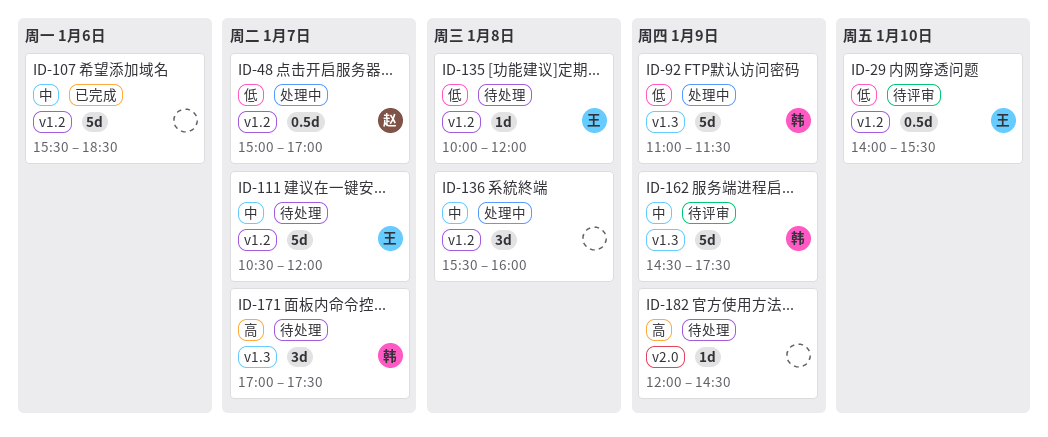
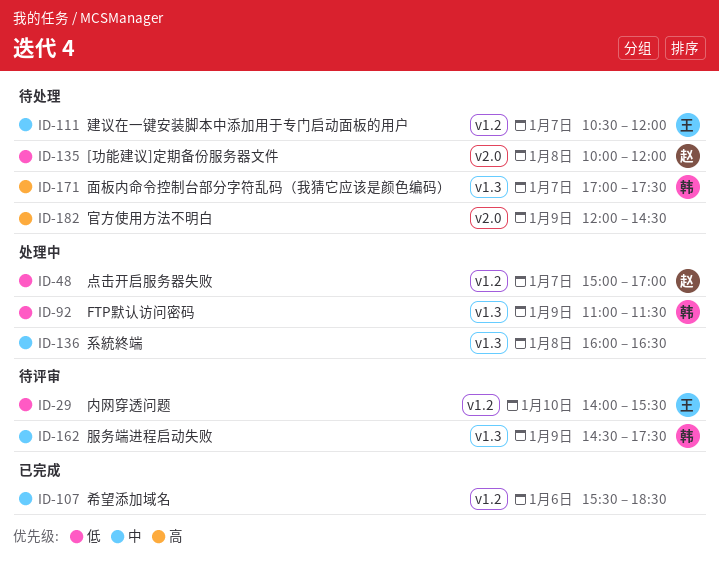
ID-135, owner: 王 -> 赵
ID-135, label: v1.2 -> v2.0
ID-136, label: v1.2 -> v1.3
ID-136, begins: 15:30 -> 16:00
ID-136, ends: 16:00 -> 16:30

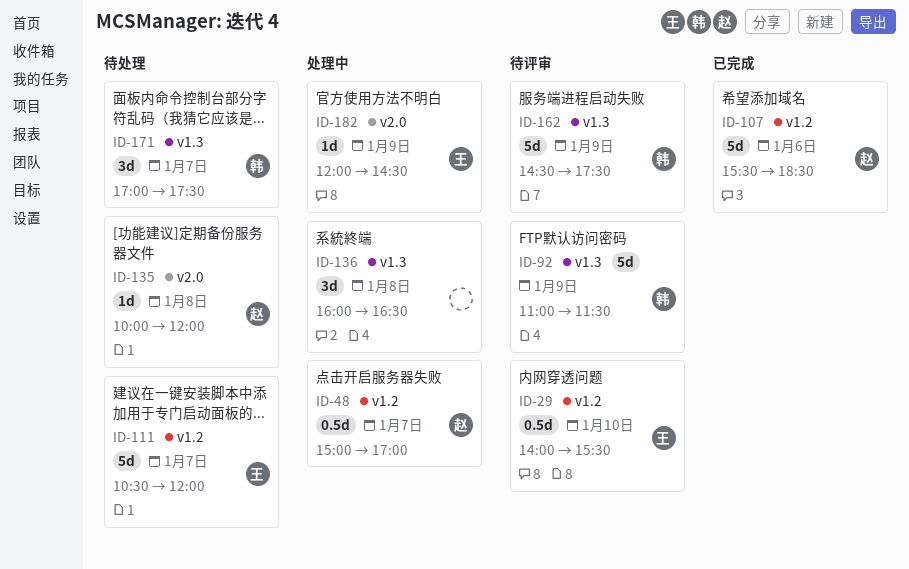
ID-92, status: 处理中 -> 待评审
ID-107, owner: none -> 赵
ID-182, status: 待处理 -> 处理中
ID-182, owner: none -> 王

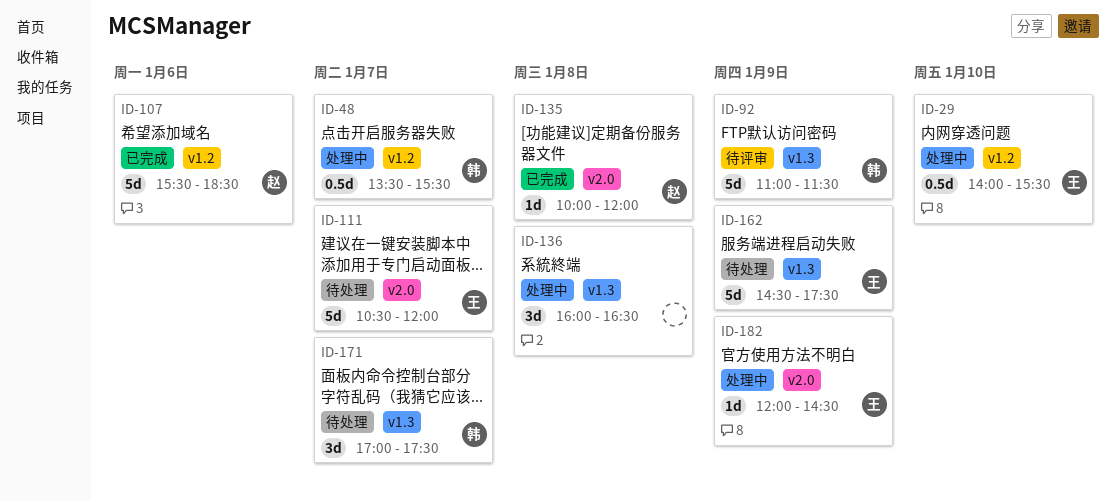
ID-29, status: 待评审 -> 处理中
ID-48, owner: 赵 -> 韩
ID-48, begins: 15:00 -> 13:30
ID-48, ends: 17:00 -> 15:30
ID-111, label: v1.2 -> v2.0
ID-135, status: 待处理 -> 已完成
ID-162, status: 待评审 -> 待处理
ID-162, owner: 韩 -> 王

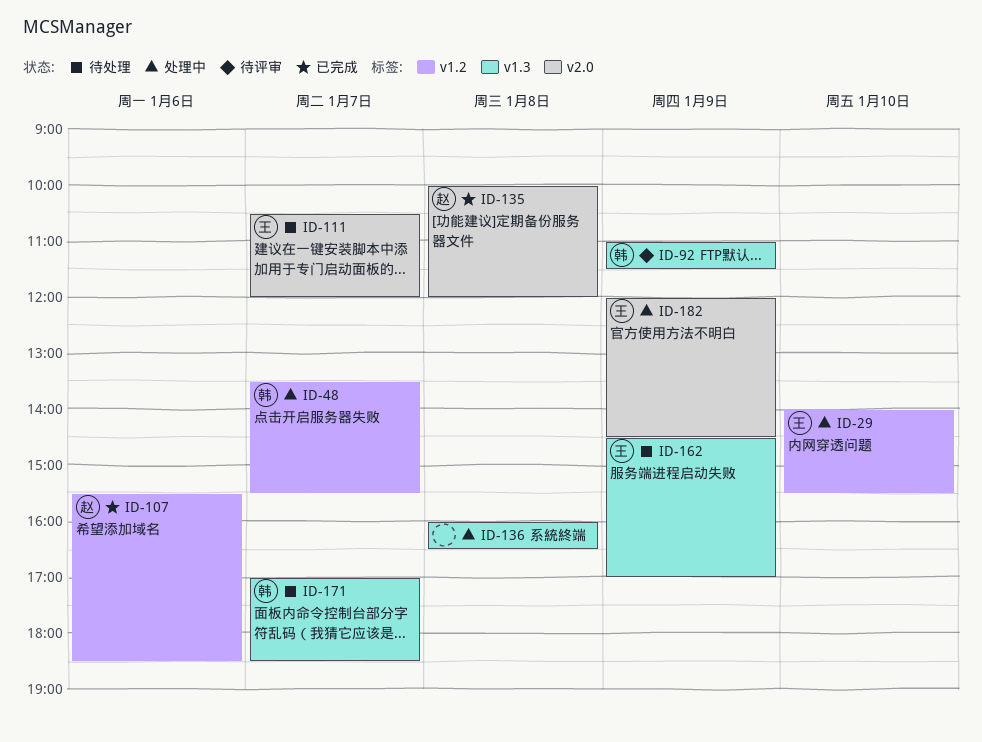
ID-162, ends: 17:30 -> 17:00
ID-171, ends: 17:30 -> 18:30

